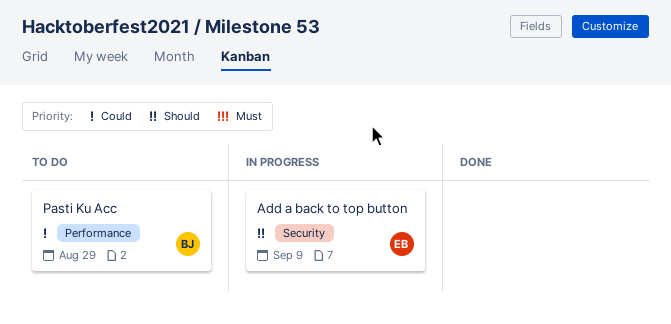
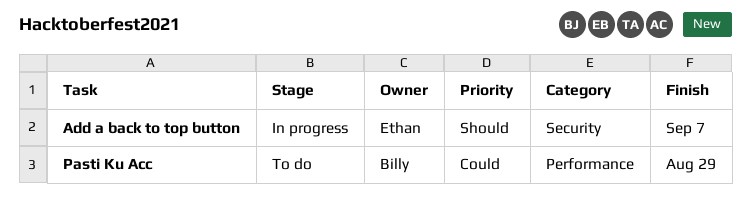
Add a back to top button, due: Sep 9 -> Sep 7

